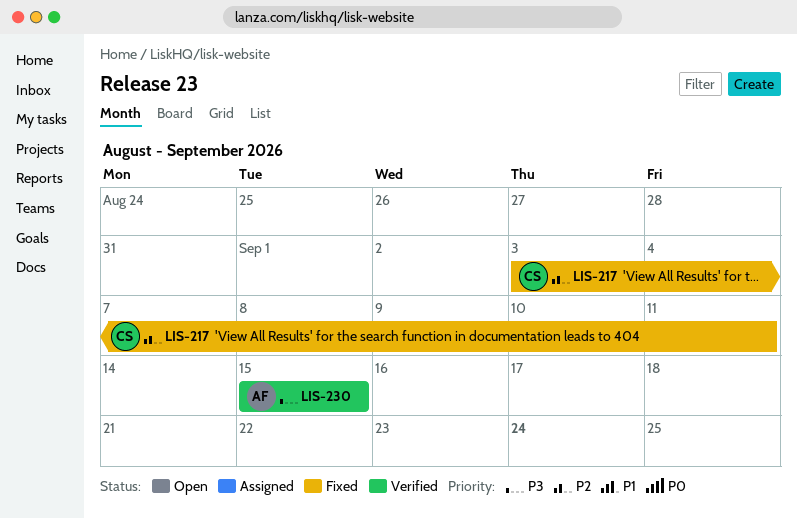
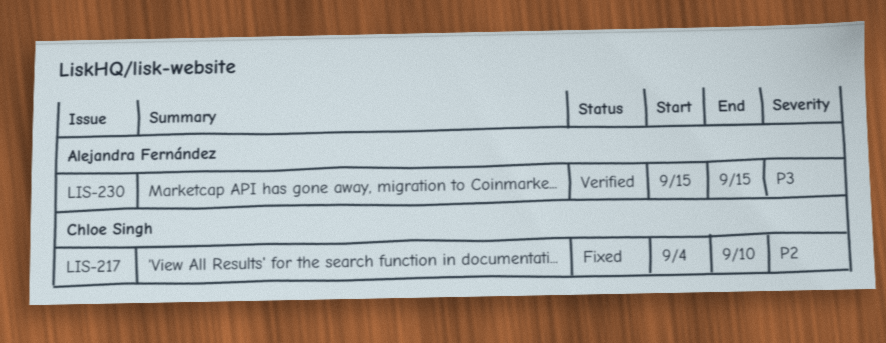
LIS-217, start: Sep 3 -> Sep 4
LIS-217, due: Sep 11 -> Sep 10

